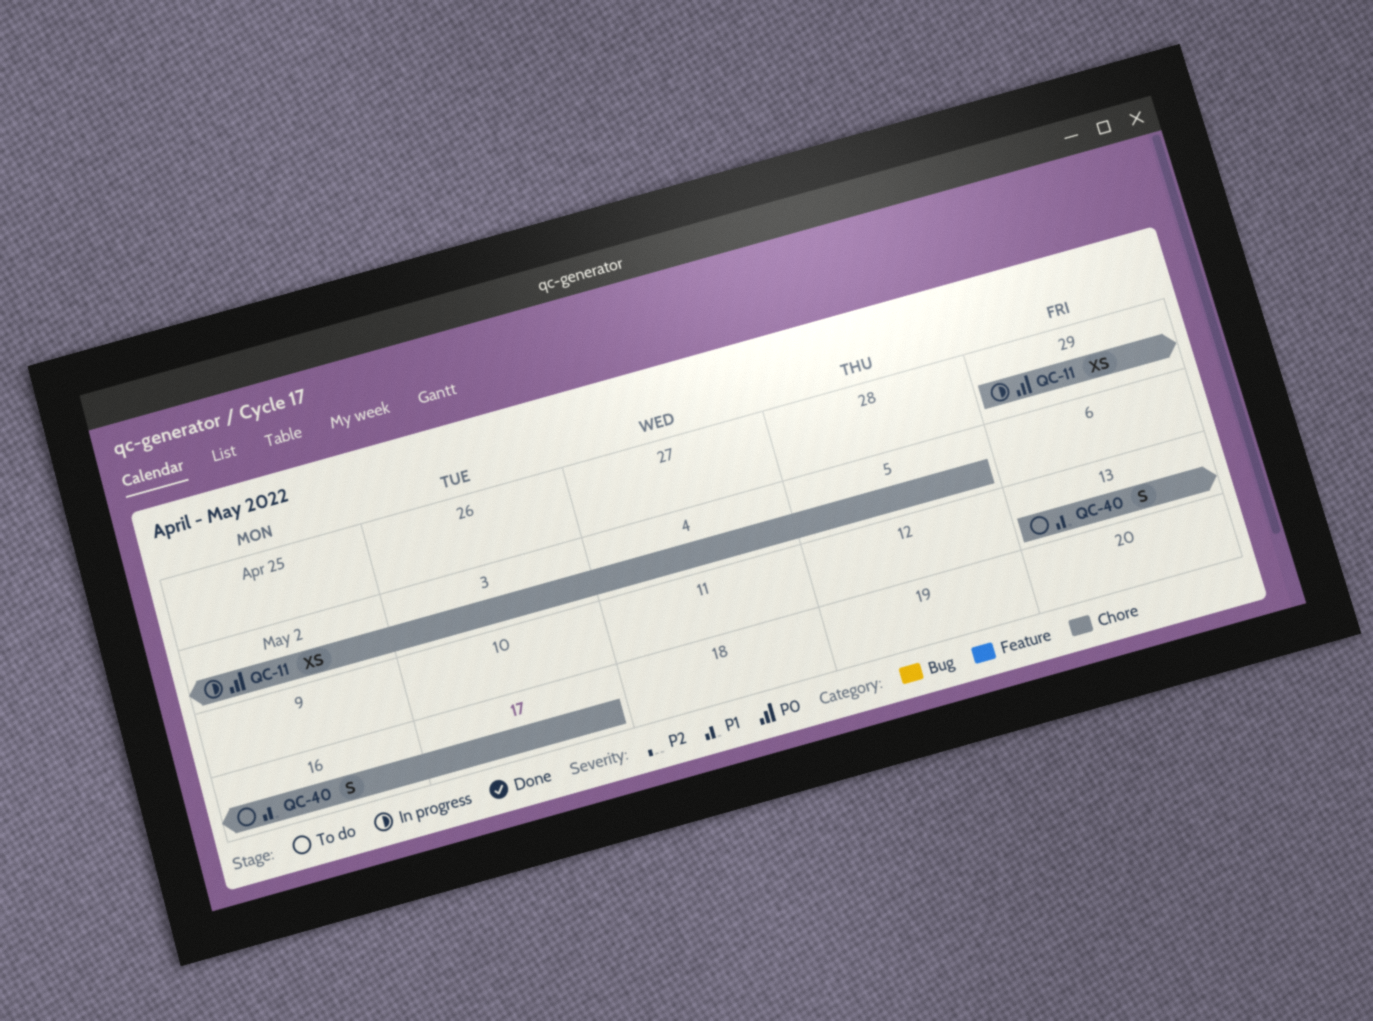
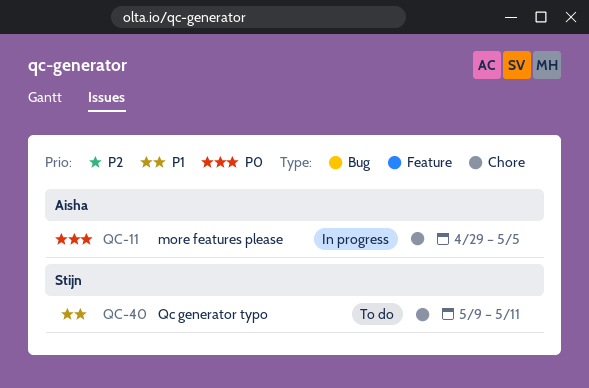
QC-40, start: May 13 -> May 9
QC-40, due: May 17 -> May 11

